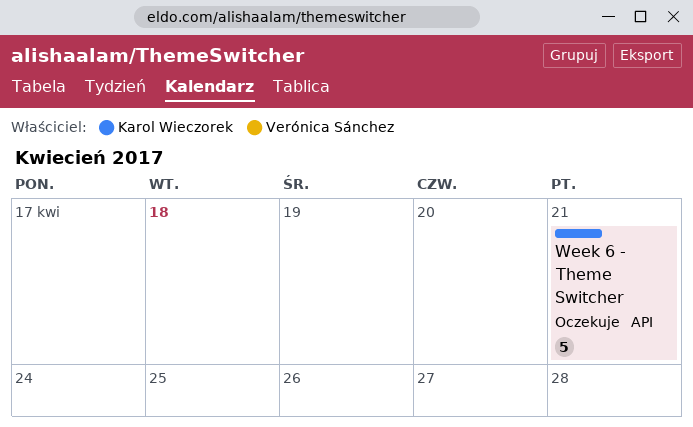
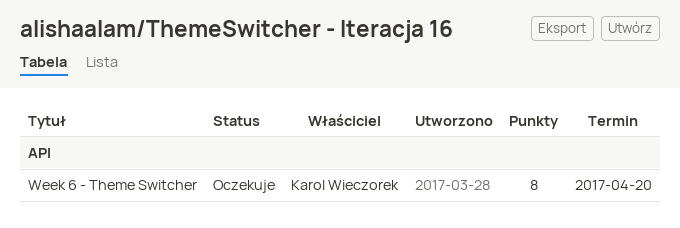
Week 6 - Theme Switcher, estimate: 5 -> 8
Week 6 - Theme Switcher, due: Apr 21 -> Apr 20

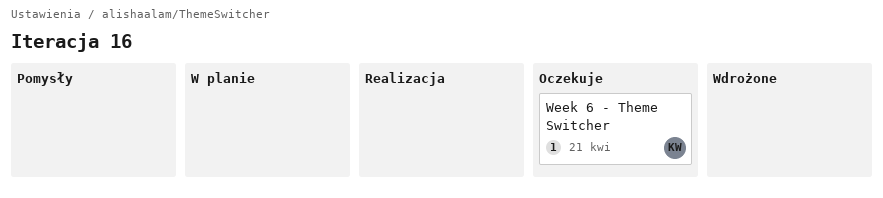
Week 6 - Theme Switcher, estimate: 8 -> 1
Week 6 - Theme Switcher, due: Apr 20 -> Apr 21

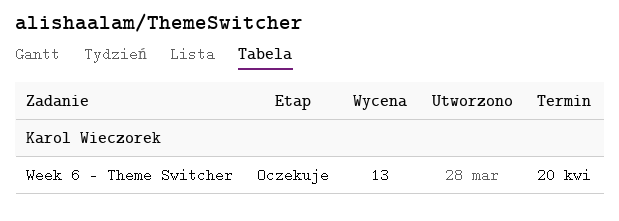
Week 6 - Theme Switcher, estimate: 1 -> 13
Week 6 - Theme Switcher, due: Apr 21 -> Apr 20

